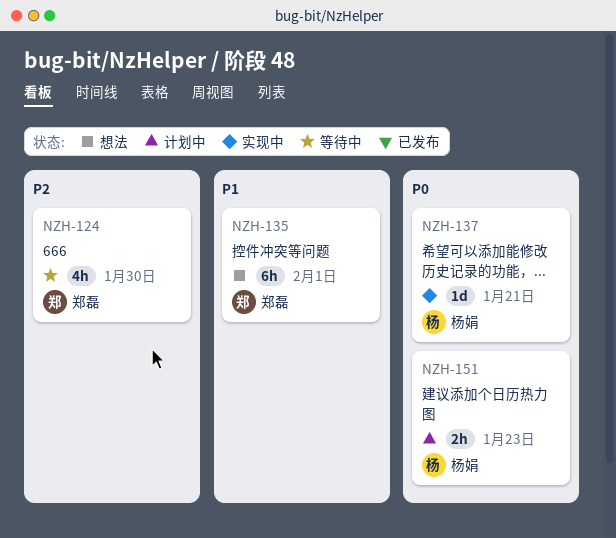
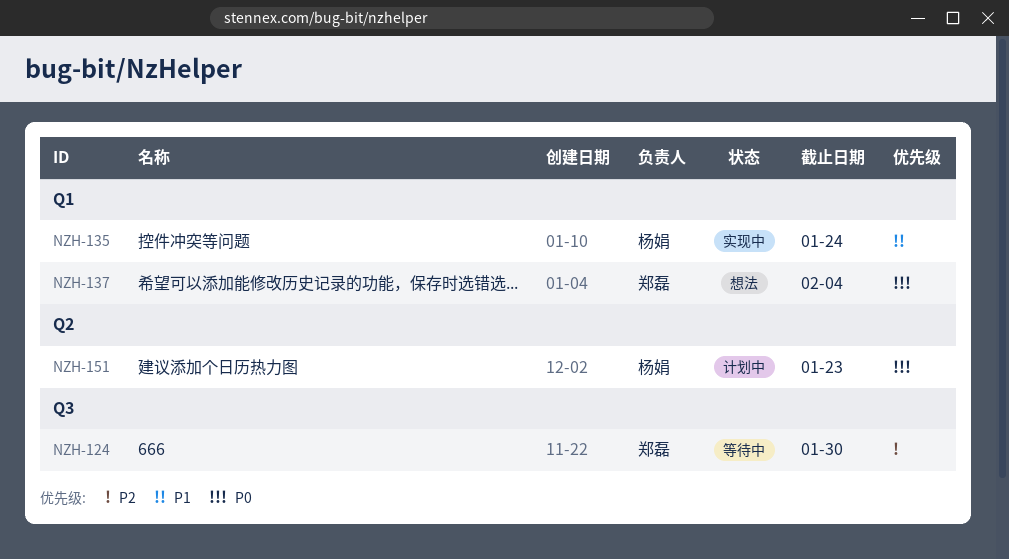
NZH-135, status: 想法 -> 实现中
NZH-135, owner: 郑磊 -> 杨娟
NZH-135, due: Feb 1 -> Jan 24
NZH-137, status: 实现中 -> 想法
NZH-137, owner: 杨娟 -> 郑磊
NZH-137, due: Jan 21 -> Feb 4

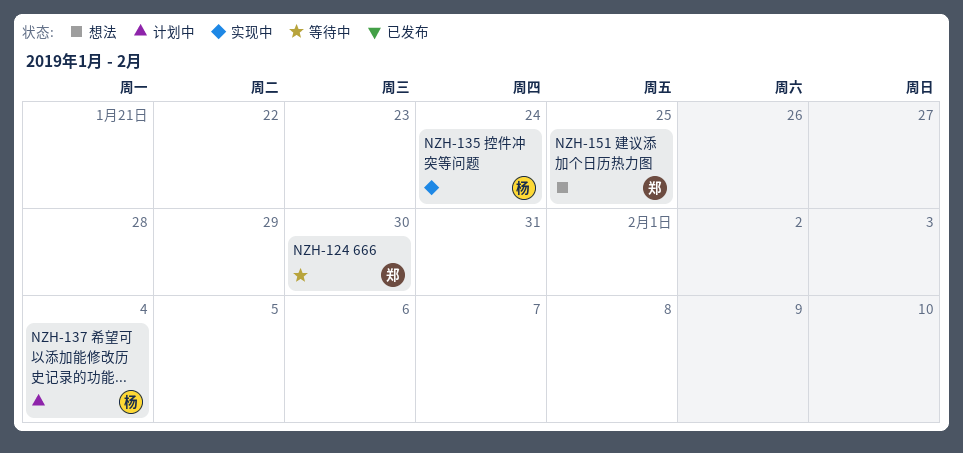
NZH-137, status: 想法 -> 计划中
NZH-137, owner: 郑磊 -> 杨娟
NZH-151, status: 计划中 -> 想法
NZH-151, owner: 杨娟 -> 郑磊
NZH-151, due: Jan 23 -> Jan 25

